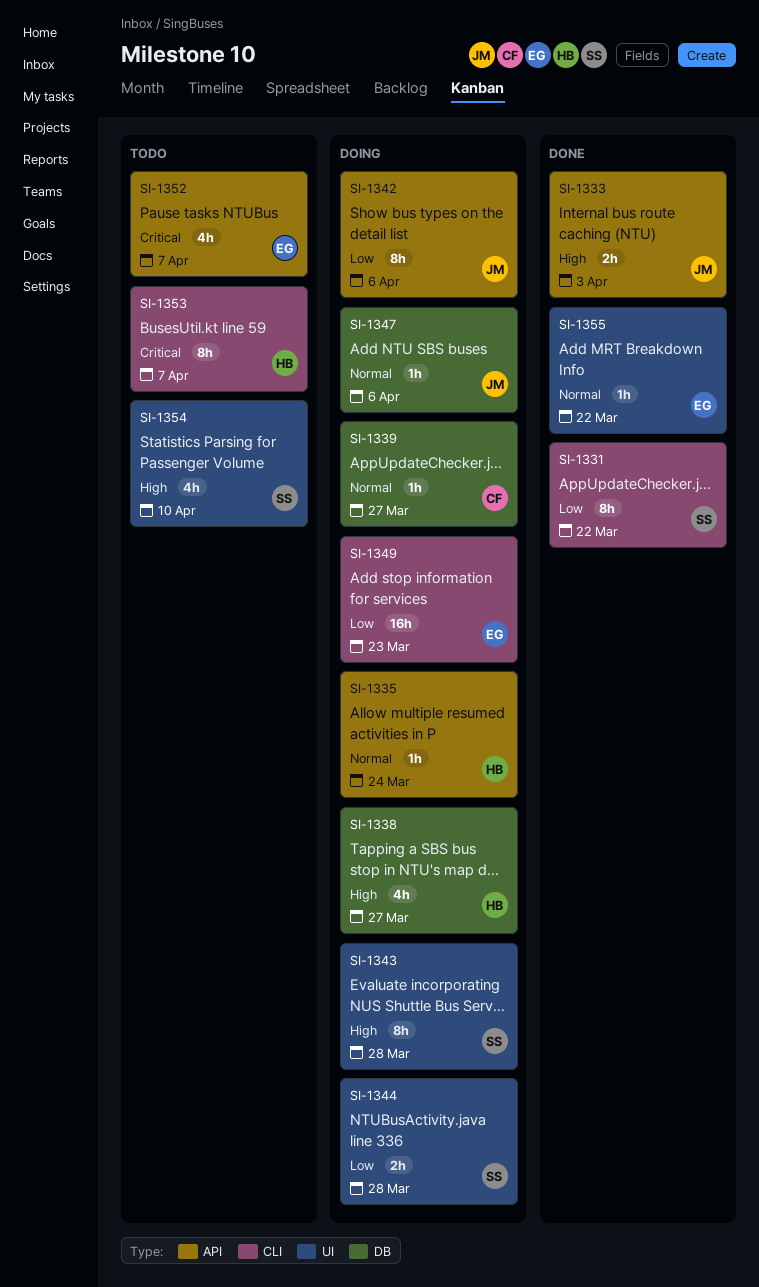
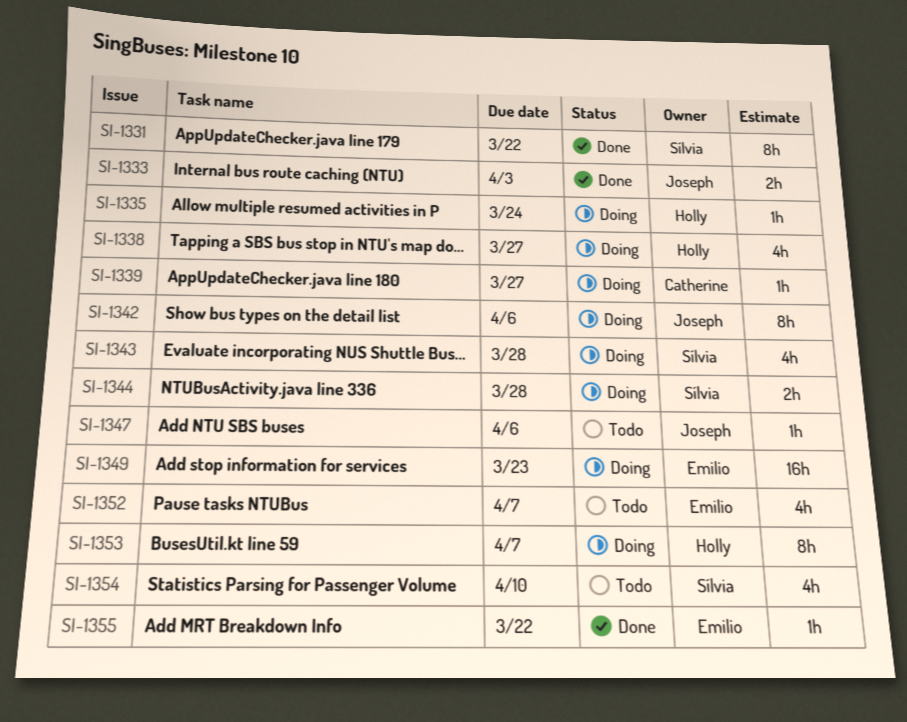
SI-1343, estimate: 8h -> 4h
SI-1347, status: Doing -> Todo
SI-1353, status: Todo -> Doing

